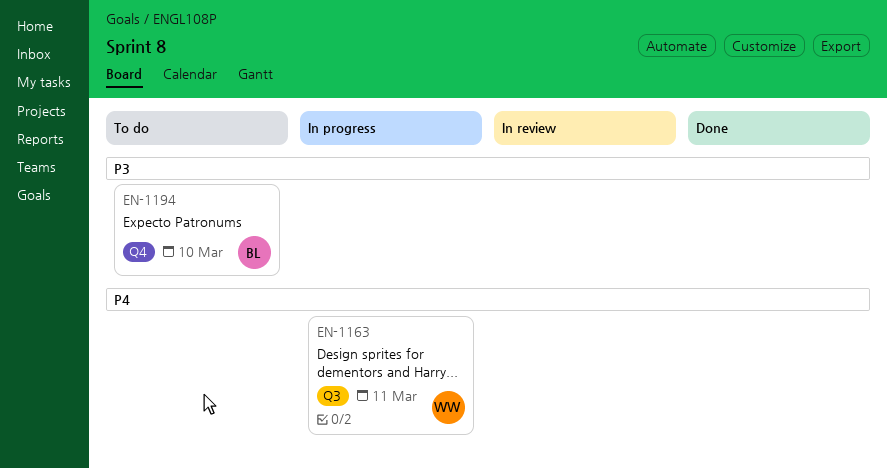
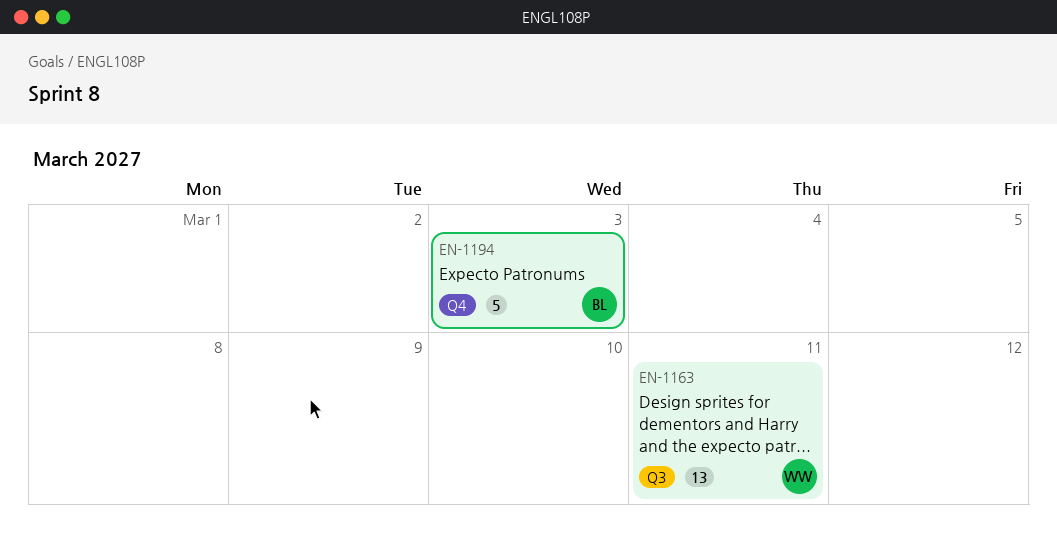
EN-1194, due: Mar 10 -> Mar 3

